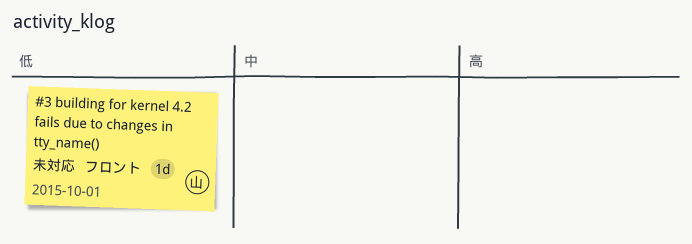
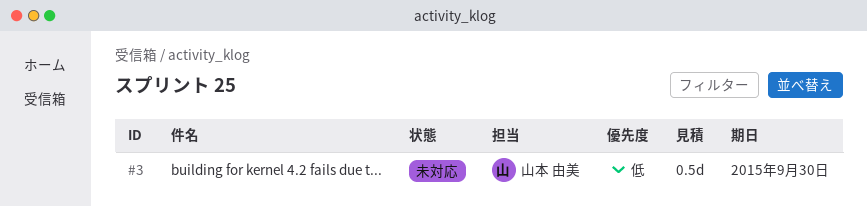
#3, estimate: 1d -> 0.5d
#3, due: Oct 1 -> Sep 30

